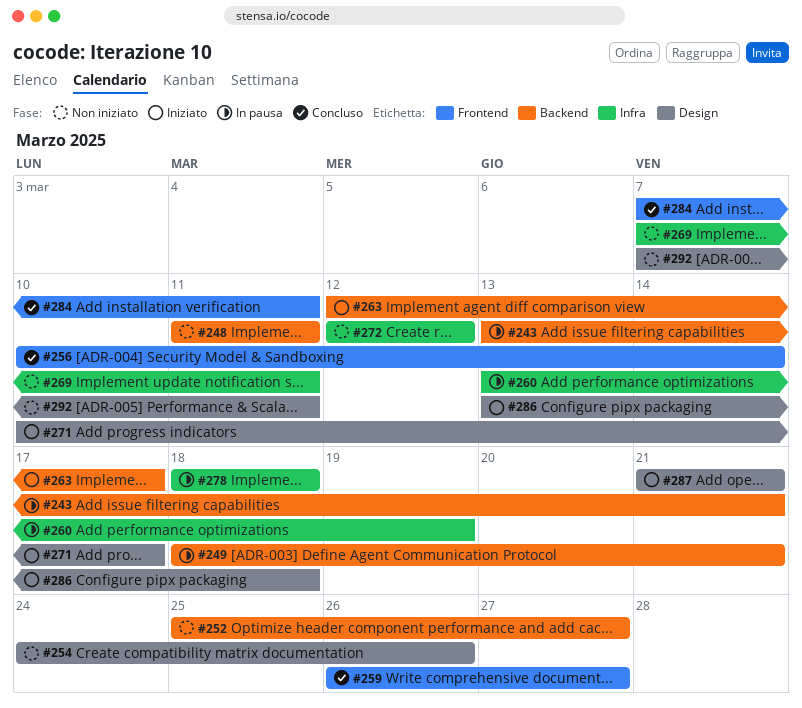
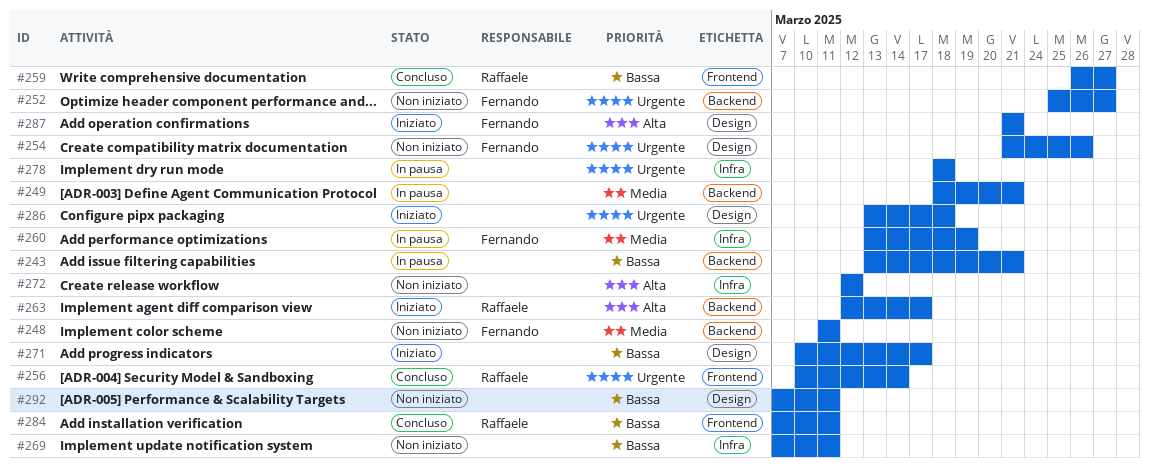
#254, start: Mar 24 -> Mar 21

